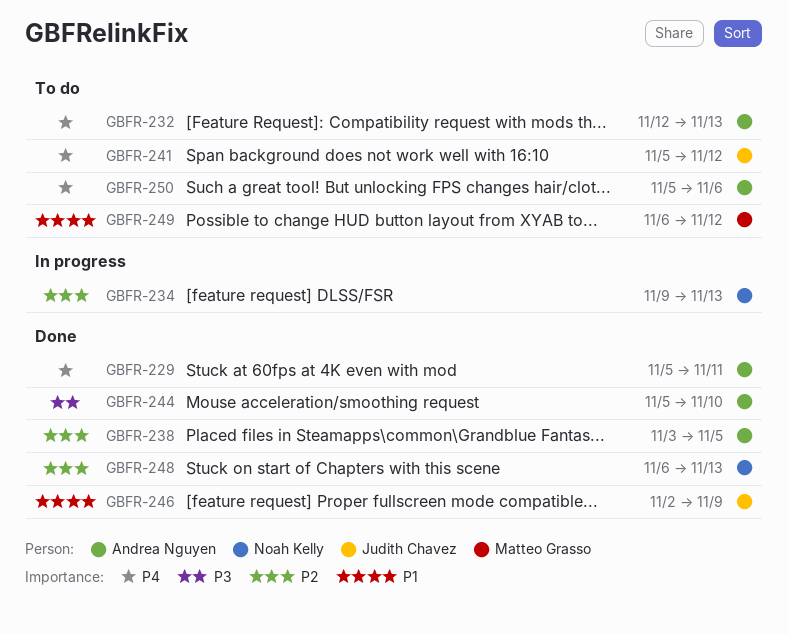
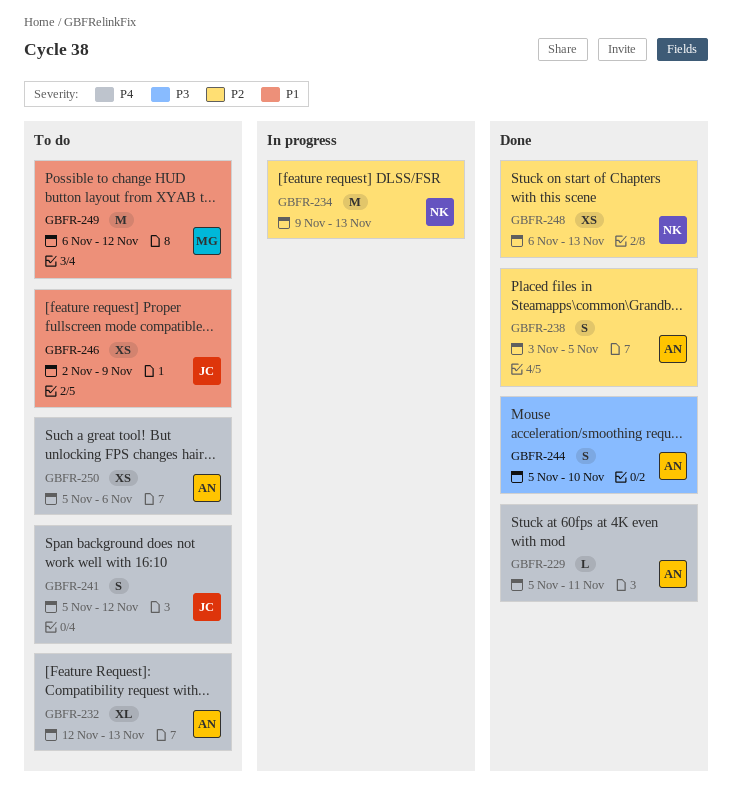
GBFR-246, status: Done -> To do

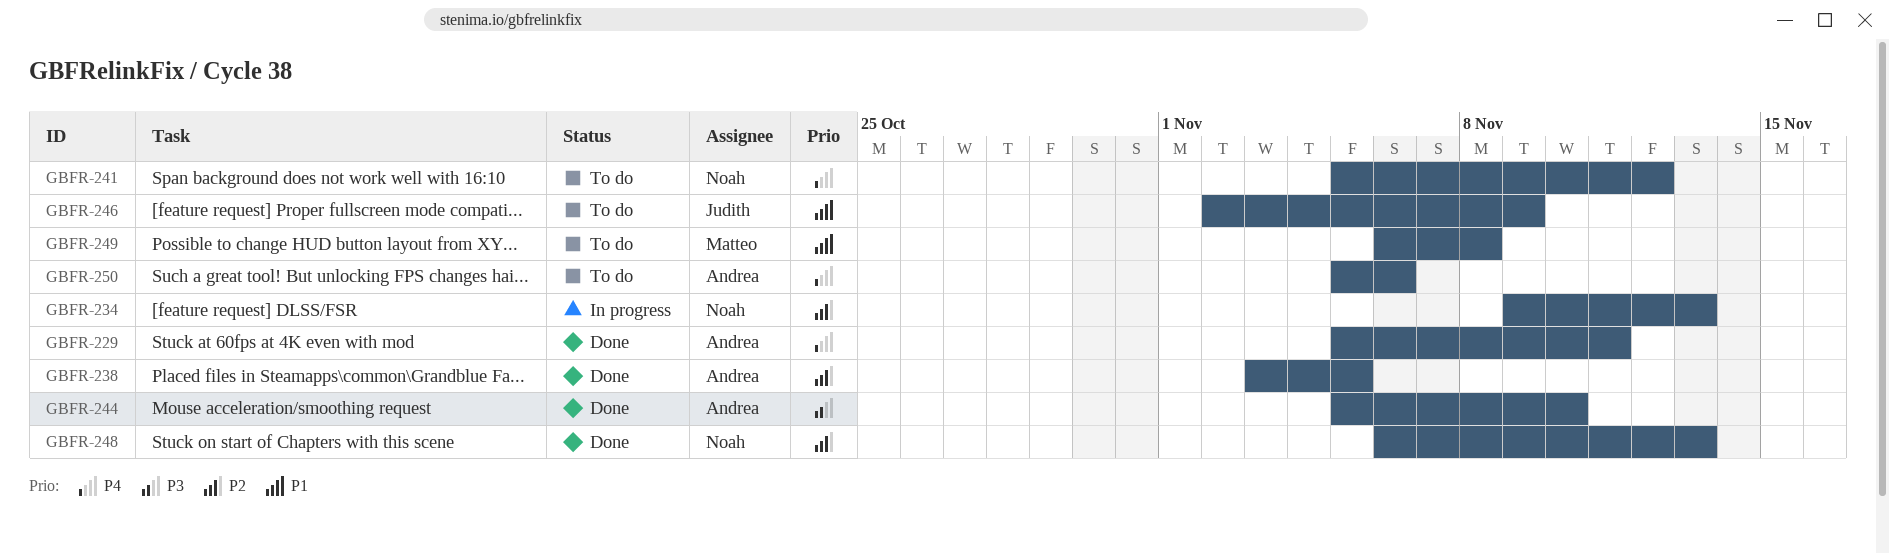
GBFR-232: present -> none
GBFR-241, owner: Judith -> Noah
GBFR-249, due: Nov 12 -> Nov 8

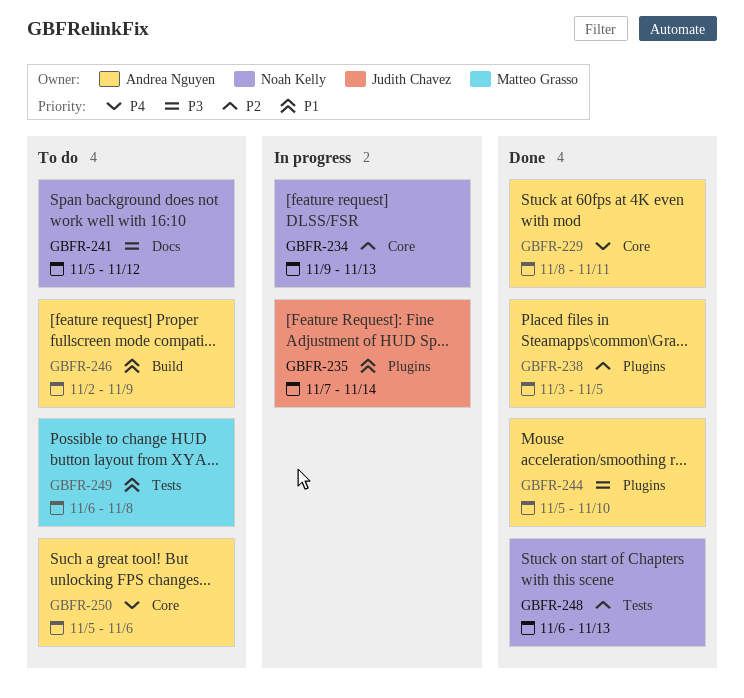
GBFR-229, start: Nov 5 -> Nov 8
GBFR-235: none -> present
GBFR-241, priority: P4 -> P3
GBFR-246, owner: Judith Chavez -> Andrea Nguyen

